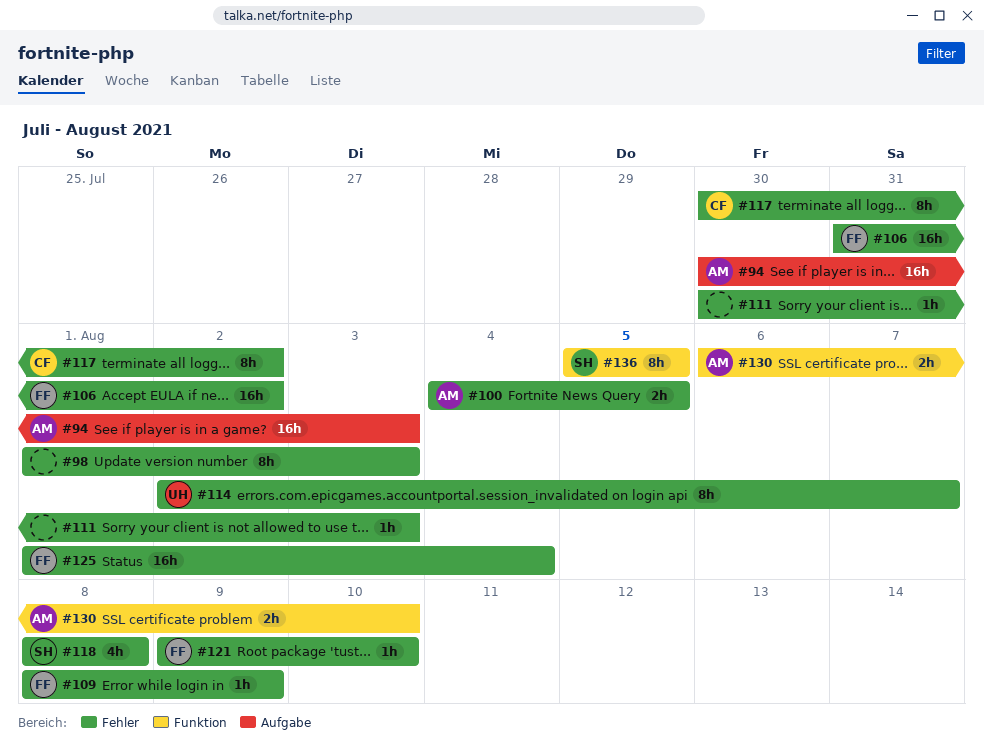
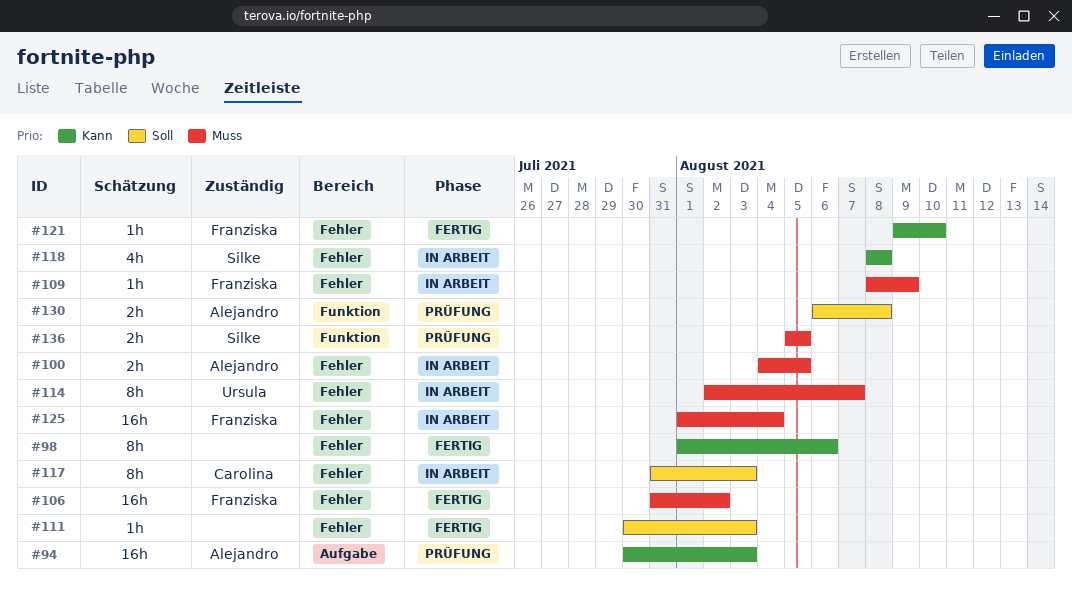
#98, due: Aug 3 -> Aug 6
#117, start: Jul 30 -> Jul 31
#117, due: Aug 2 -> Aug 3
#130, due: Aug 10 -> Aug 8
#136, estimate: 8h -> 2h

